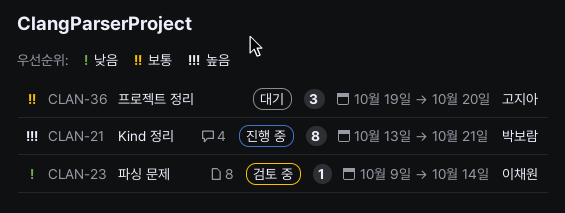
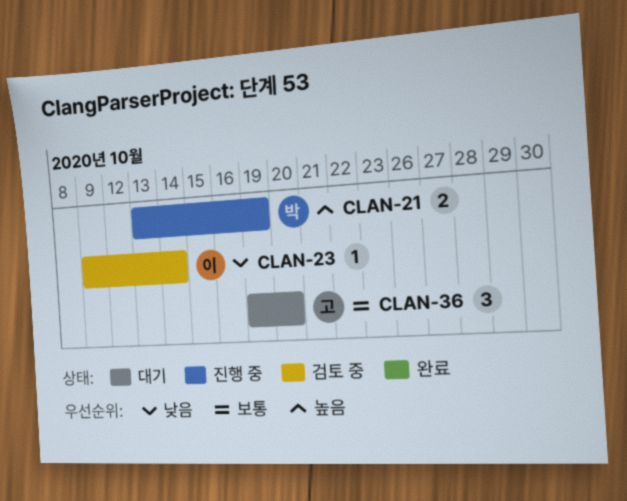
CLAN-21, estimate: 8 -> 2
CLAN-21, due: Oct 21 -> Oct 19

